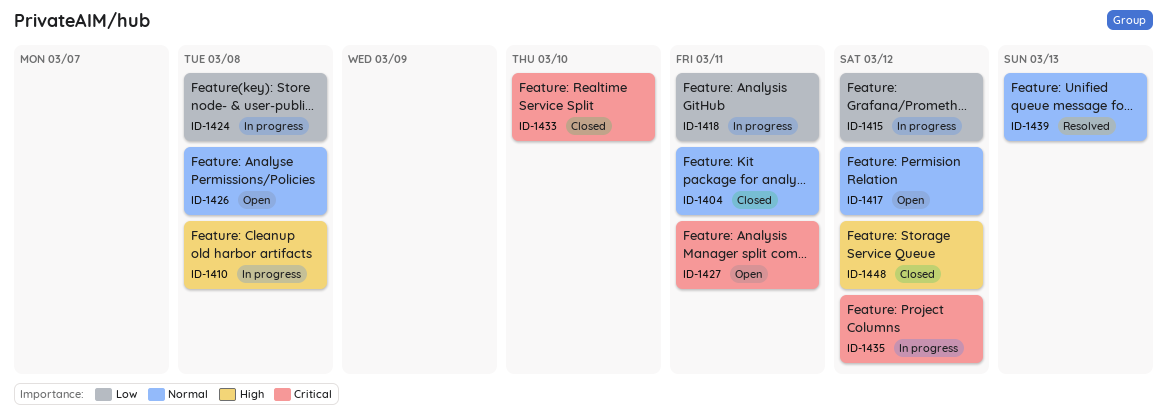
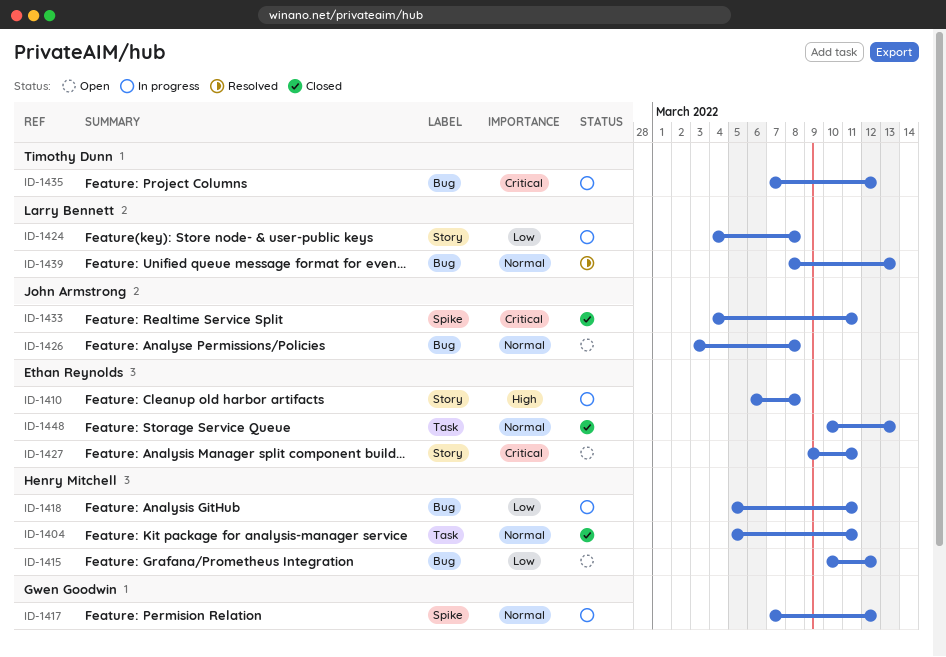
ID-1415, status: In progress -> Open
ID-1417, status: Open -> In progress
ID-1433, due: Mar 10 -> Mar 11
ID-1448, priority: High -> Normal
ID-1448, due: Mar 12 -> Mar 13

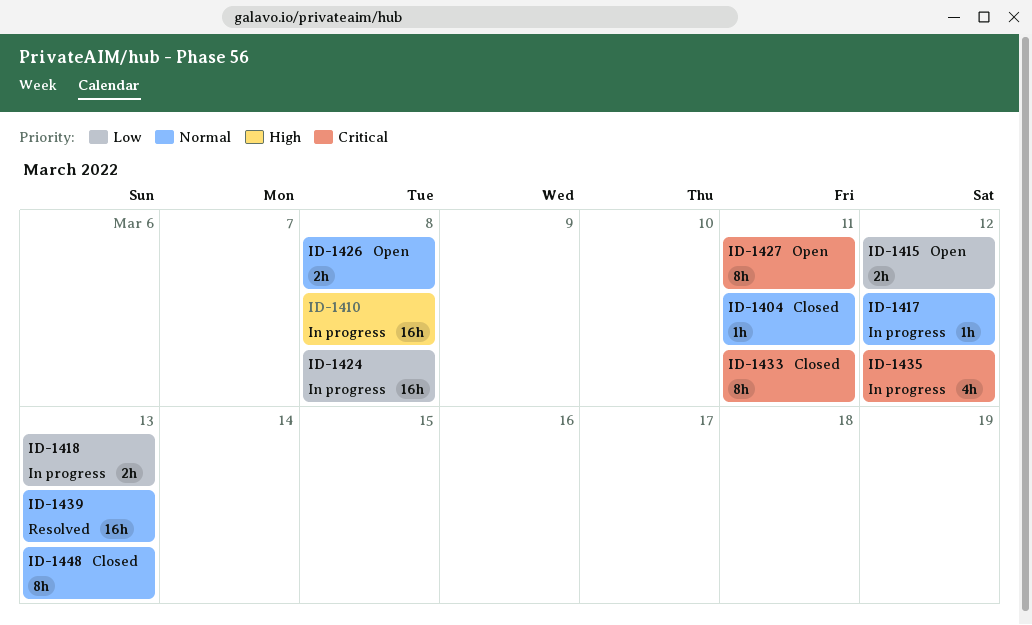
ID-1418, due: Mar 11 -> Mar 13

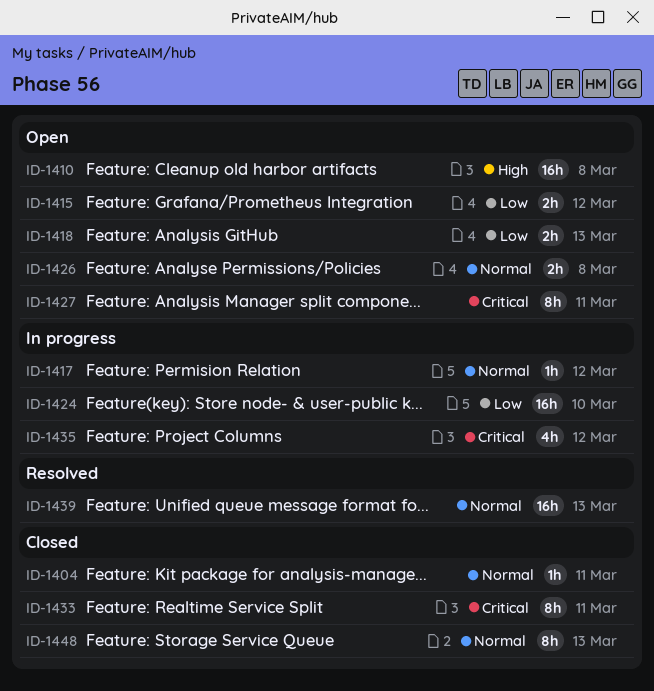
ID-1410, status: In progress -> Open
ID-1418, status: In progress -> Open
ID-1424, due: Mar 8 -> Mar 10

